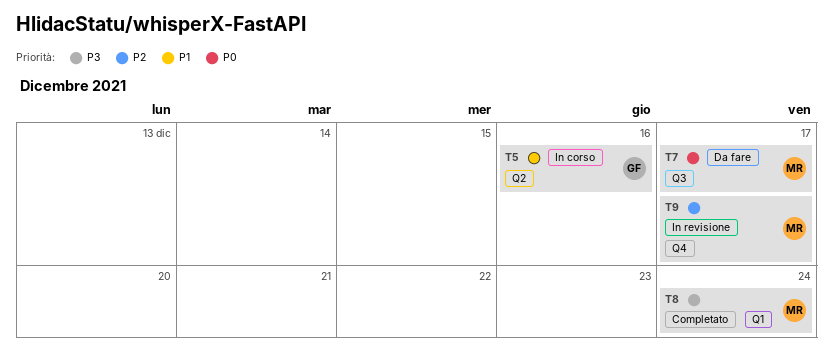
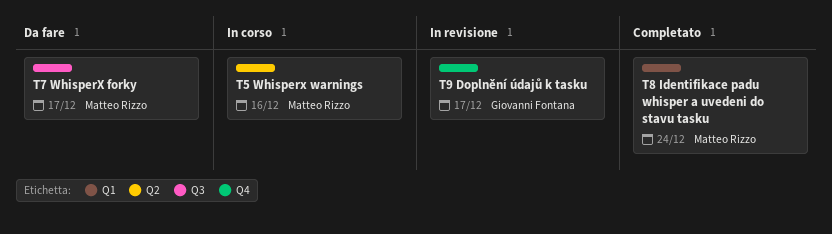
T5, owner: Giovanni Fontana -> Matteo Rizzo
T9, owner: Matteo Rizzo -> Giovanni Fontana

